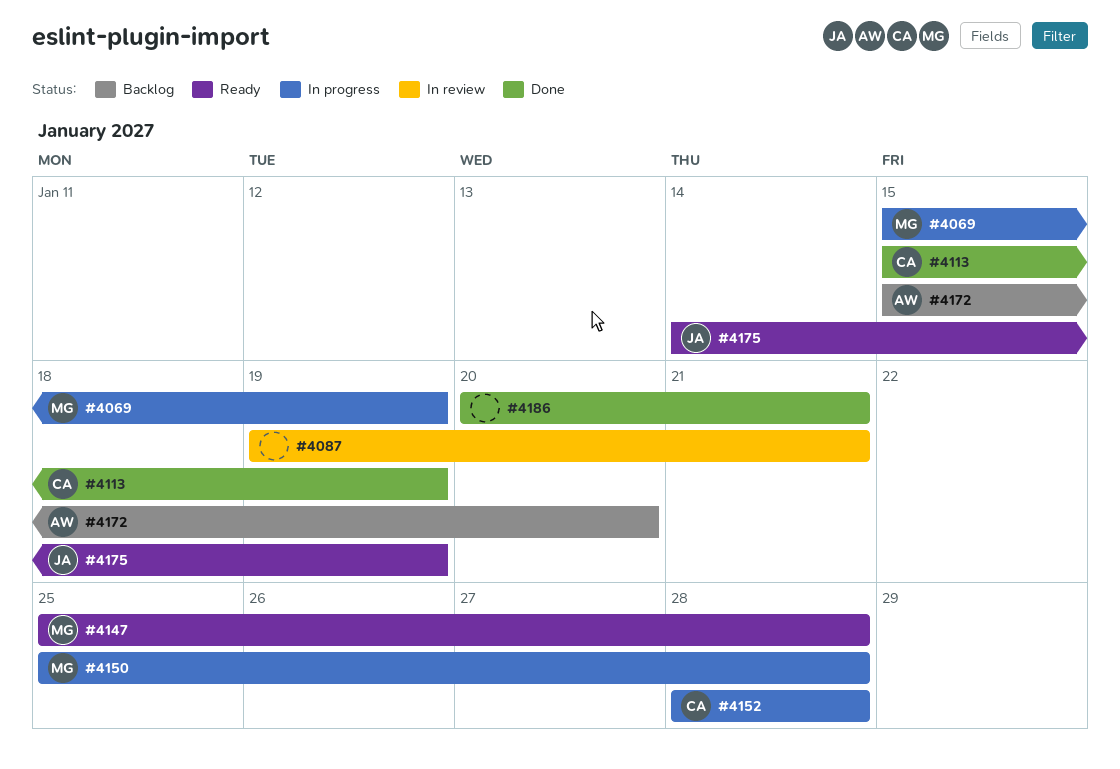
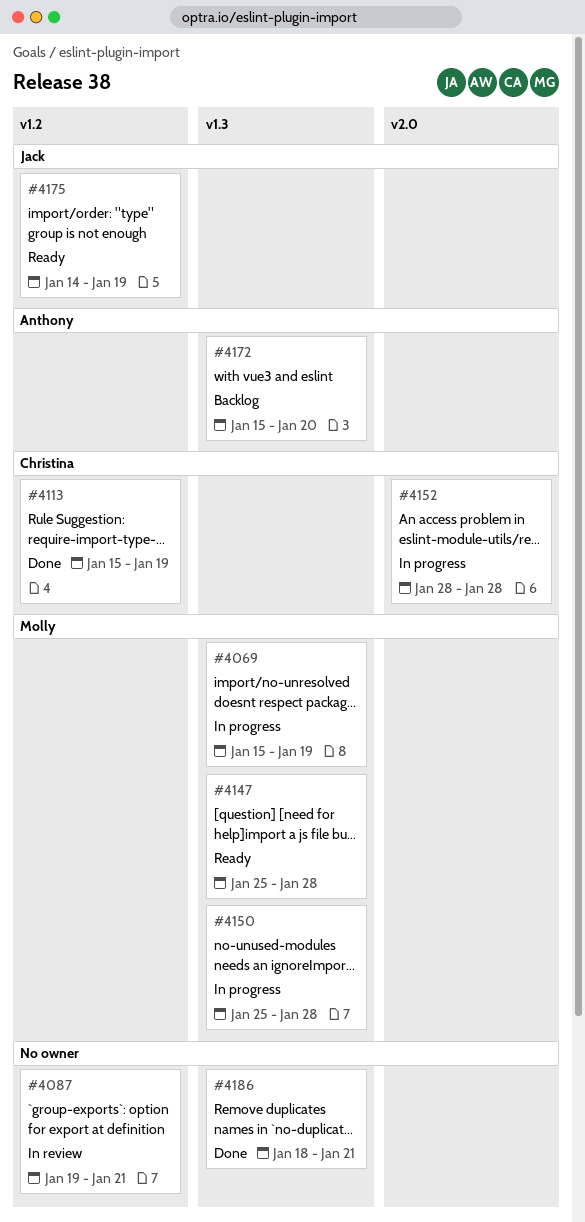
#4186, start: Jan 20 -> Jan 18

